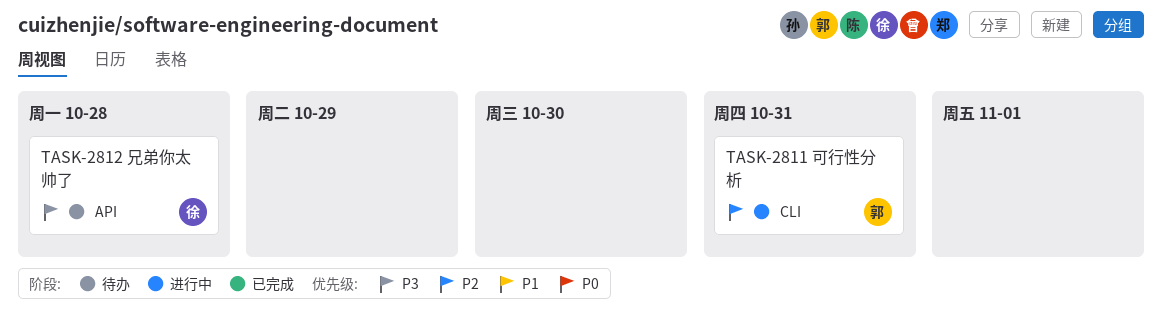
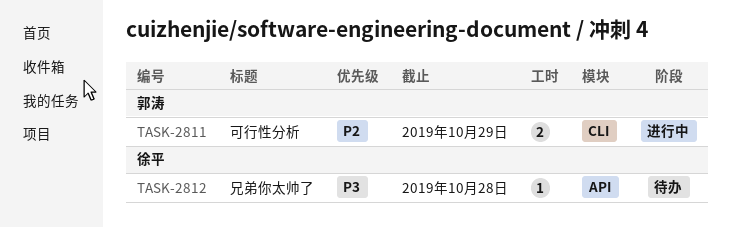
TASK-2811, due: Oct 31 -> Oct 29

